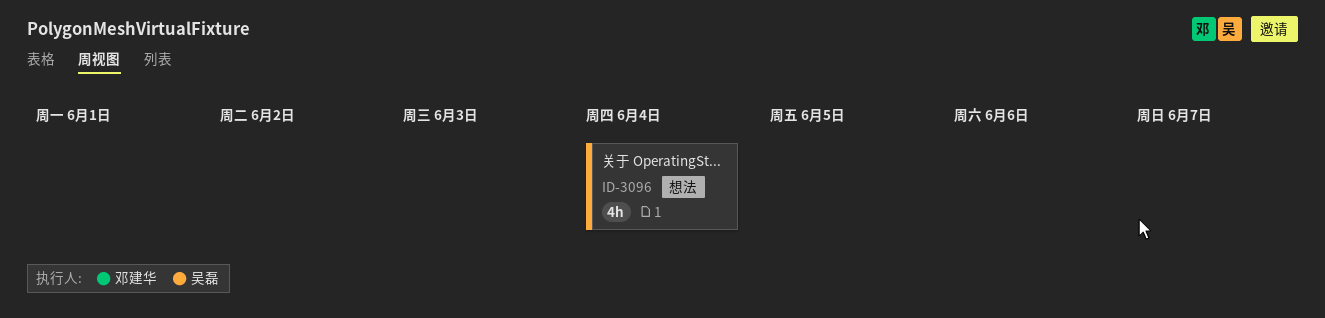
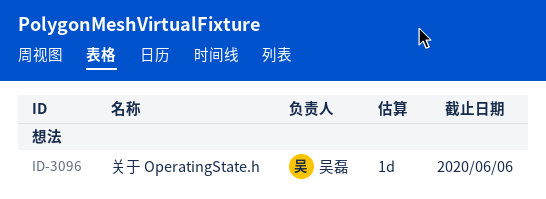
ID-3096, estimate: 4h -> 1d
ID-3096, due: Jun 4 -> Jun 6

